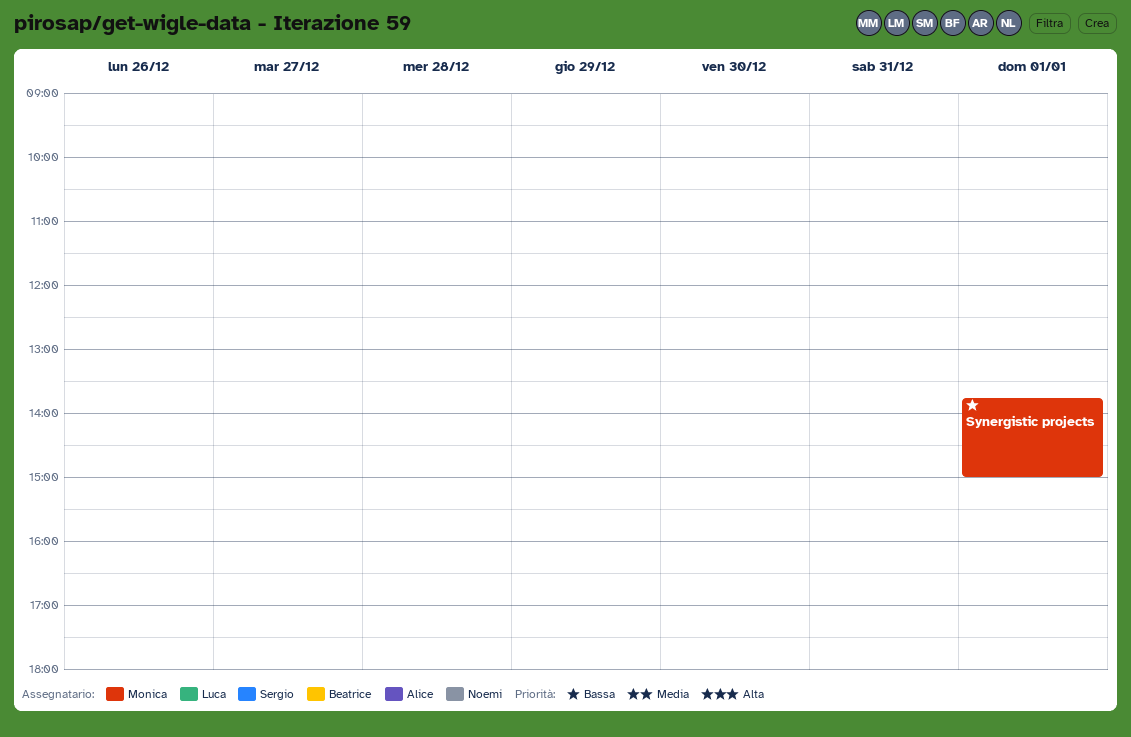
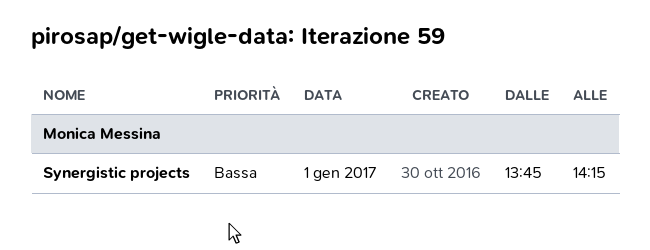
Synergistic projects, ends: 15:00 -> 14:15

